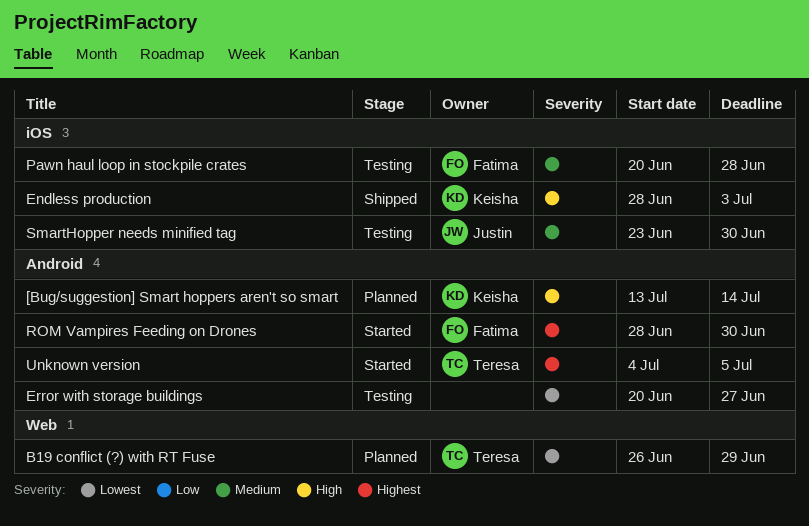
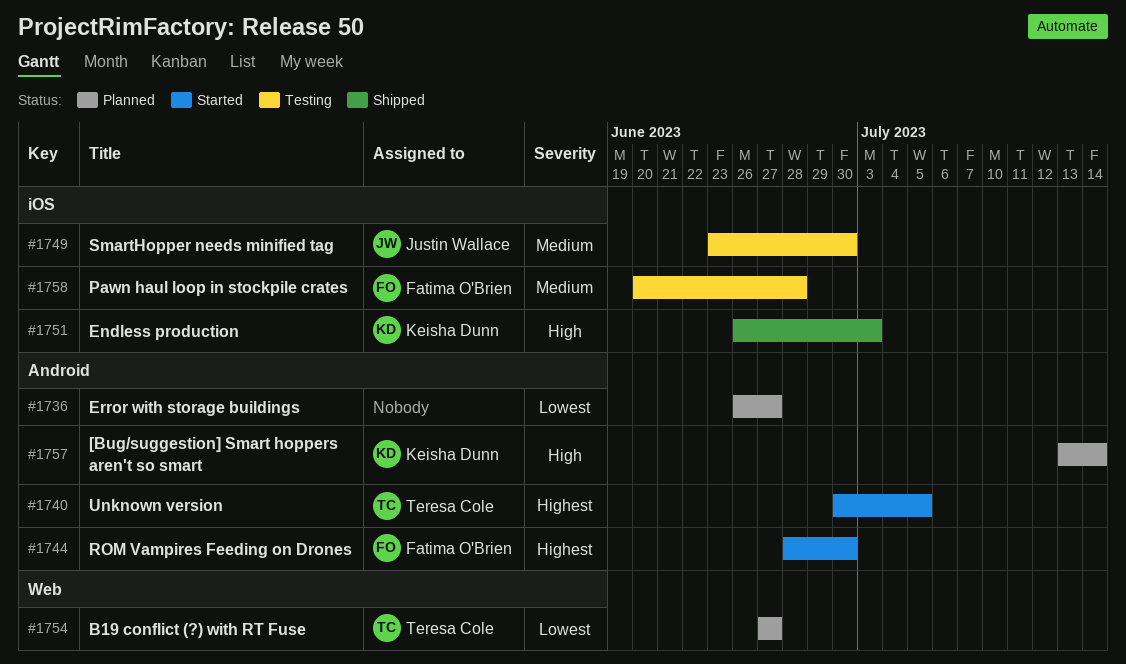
B19 conflict (?) with RT Fuse, start: Jun 26 -> Jun 27
B19 conflict (?) with RT Fuse, due: Jun 29 -> Jun 27
Endless production, start: Jun 28 -> Jun 26
Error with storage buildings, status: Testing -> Planned
Error with storage buildings, start: Jun 20 -> Jun 26
Unknown version, start: Jul 4 -> Jun 30

